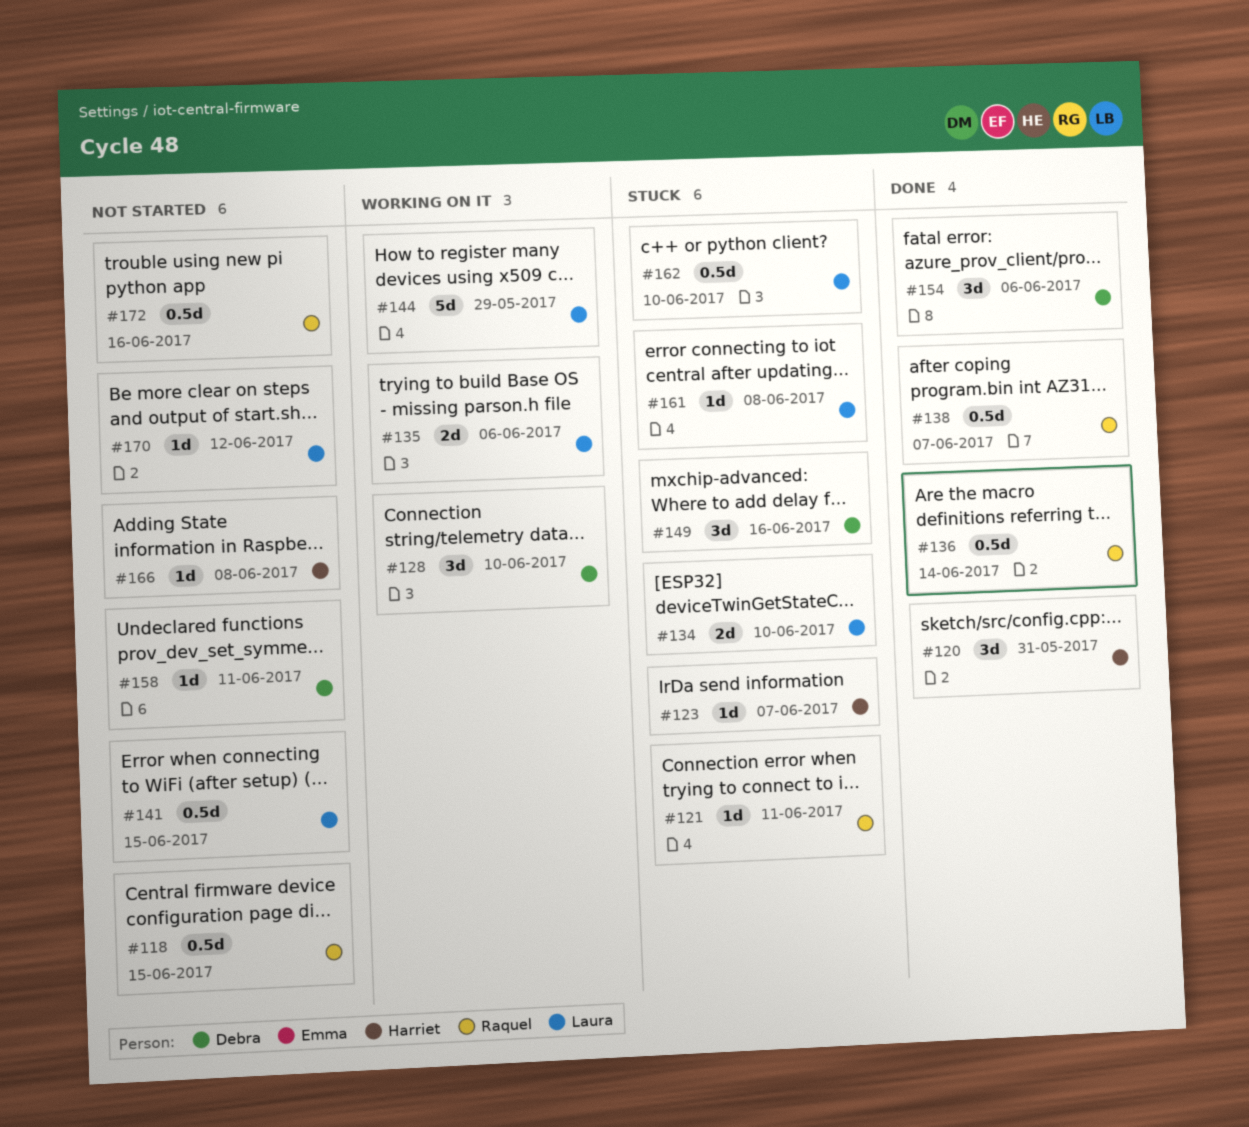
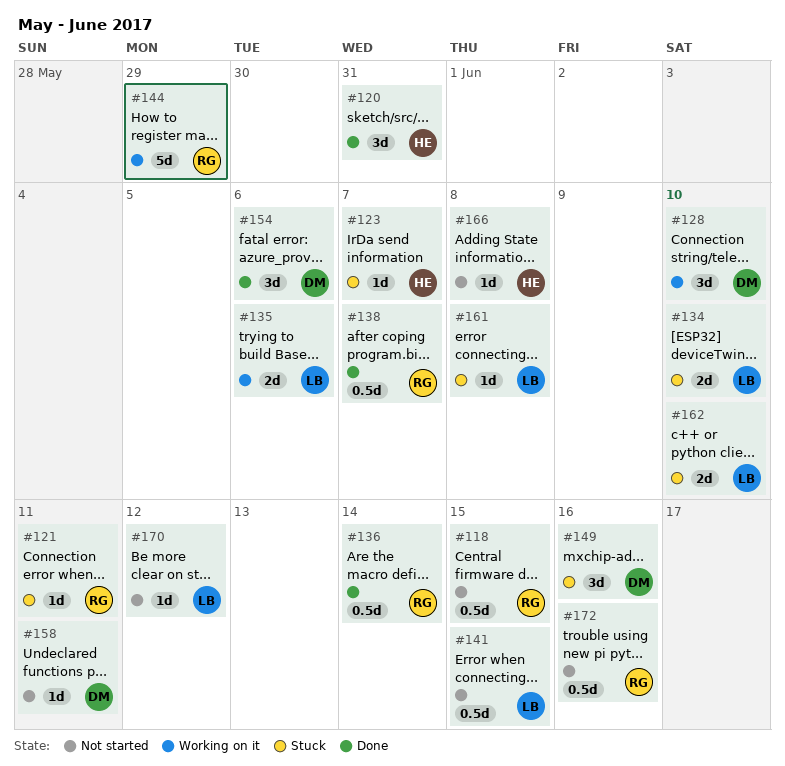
#144, owner: Laura -> Raquel
#162, estimate: 0.5d -> 2d

